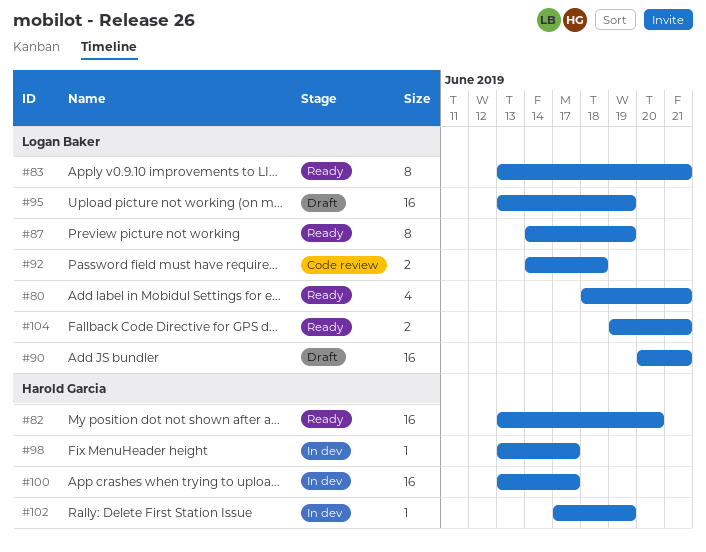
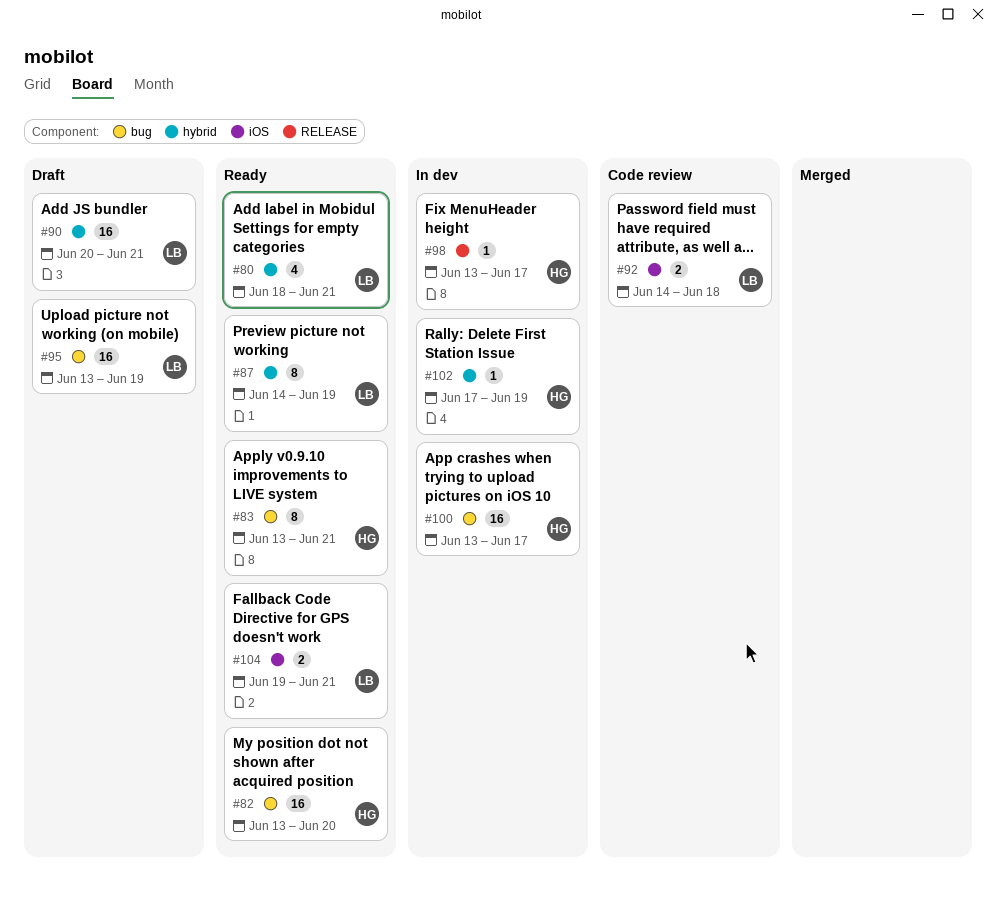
#83, owner: Logan Baker -> Harold Garcia

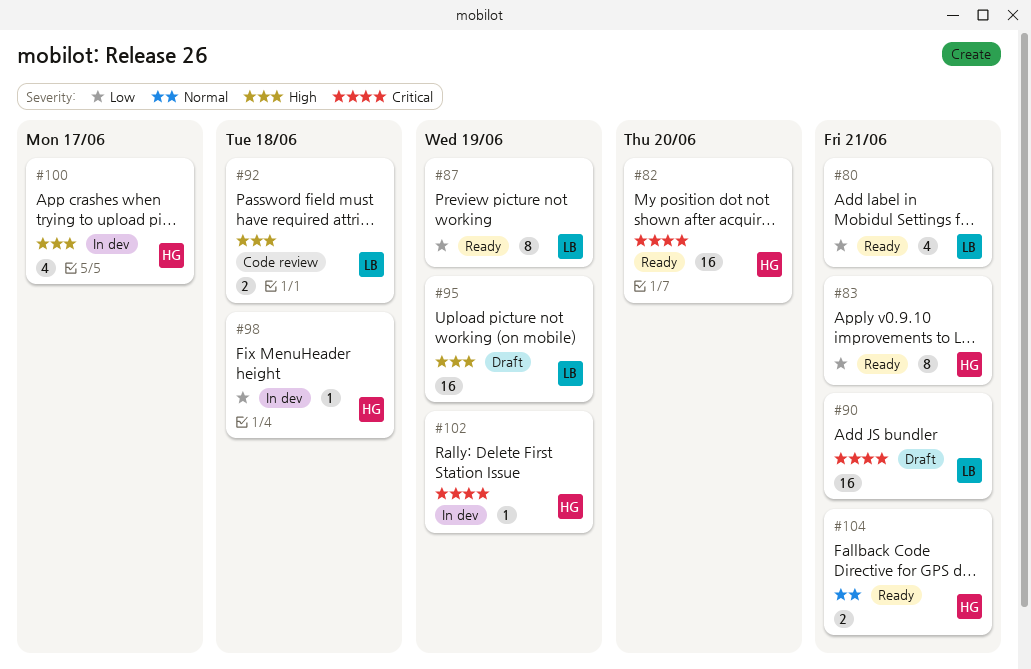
#98, due: Jun 17 -> Jun 18
#100, estimate: 16 -> 4
#104, owner: LB -> HG

